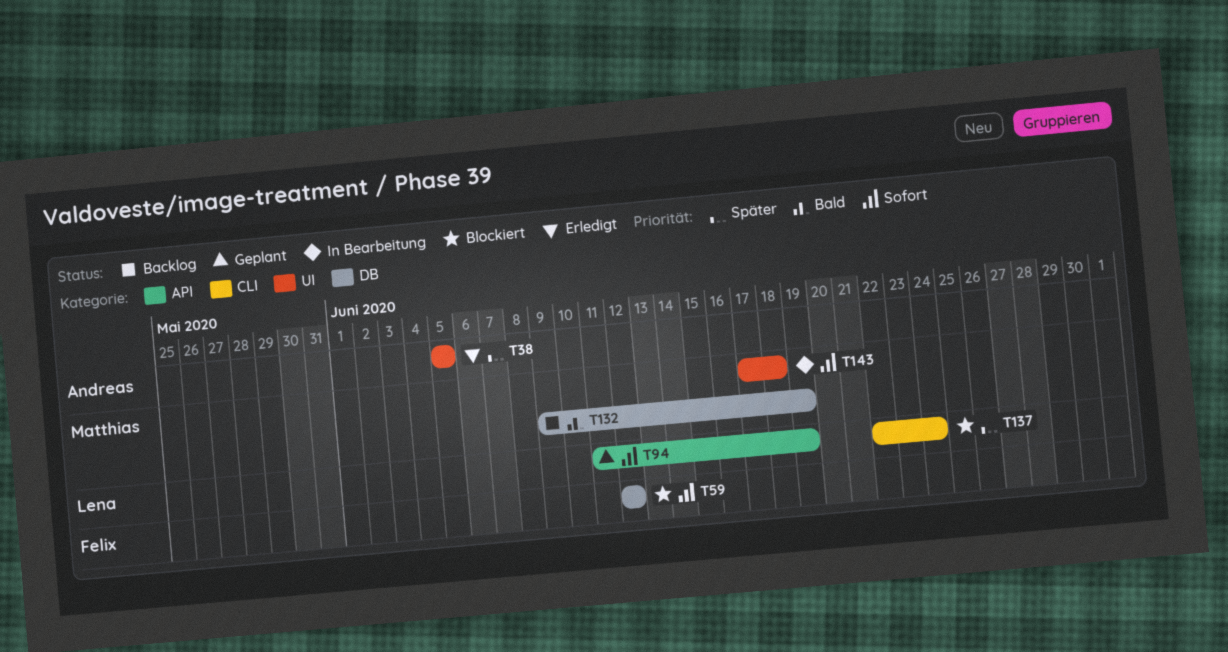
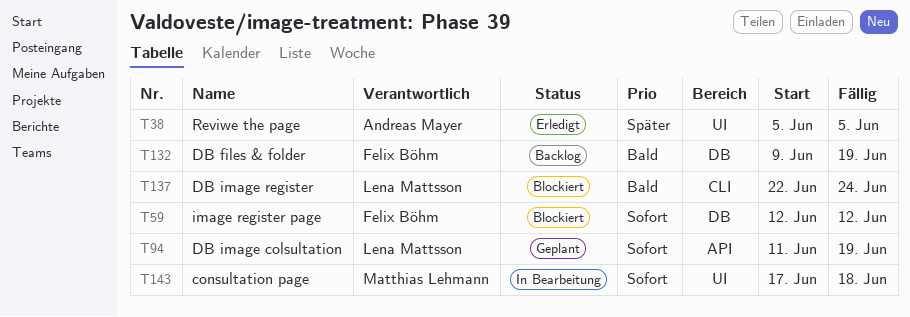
T132, owner: Matthias Lehmann -> Felix Böhm
T137, priority: Später -> Bald

